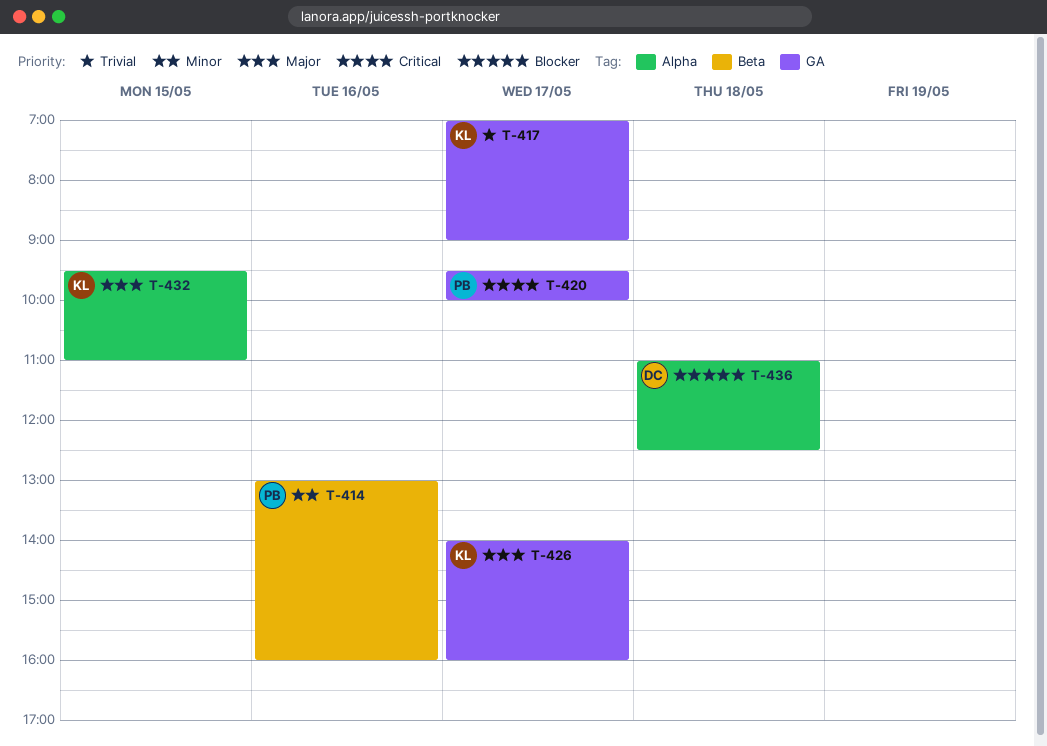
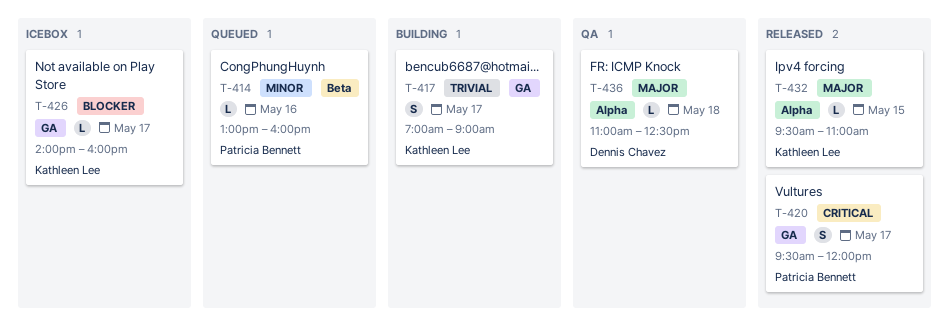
T-420, ends: 10:00 -> 12:00
T-426, priority: Major -> Blocker
T-436, priority: Blocker -> Major

